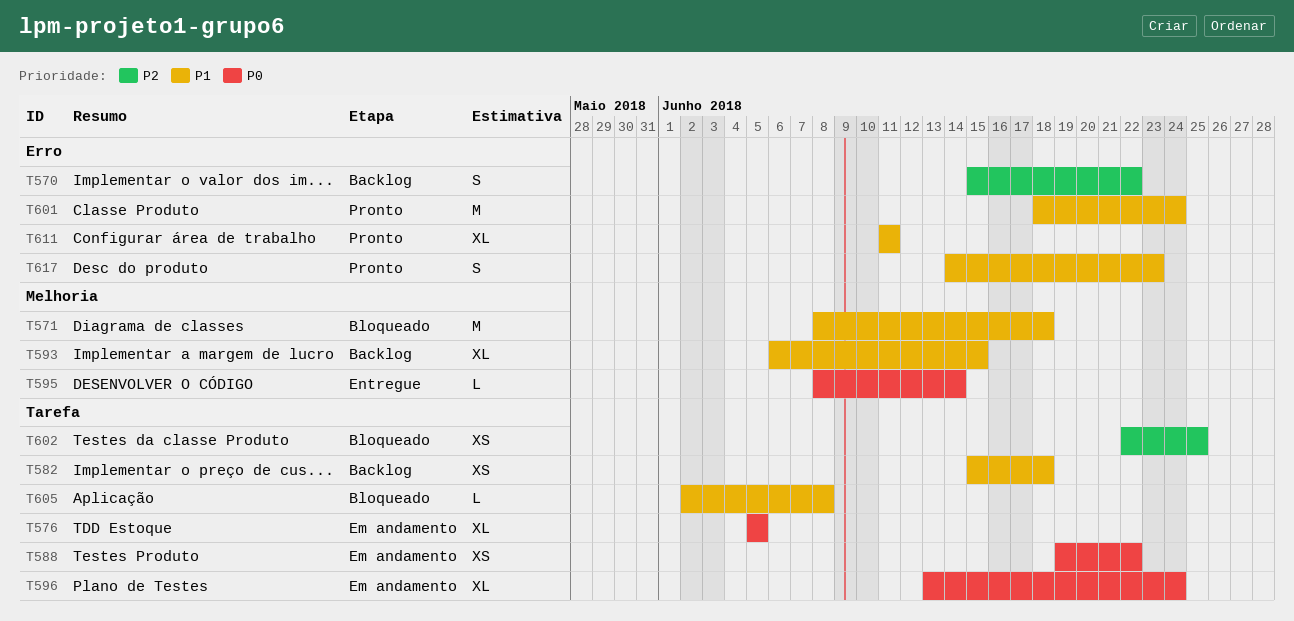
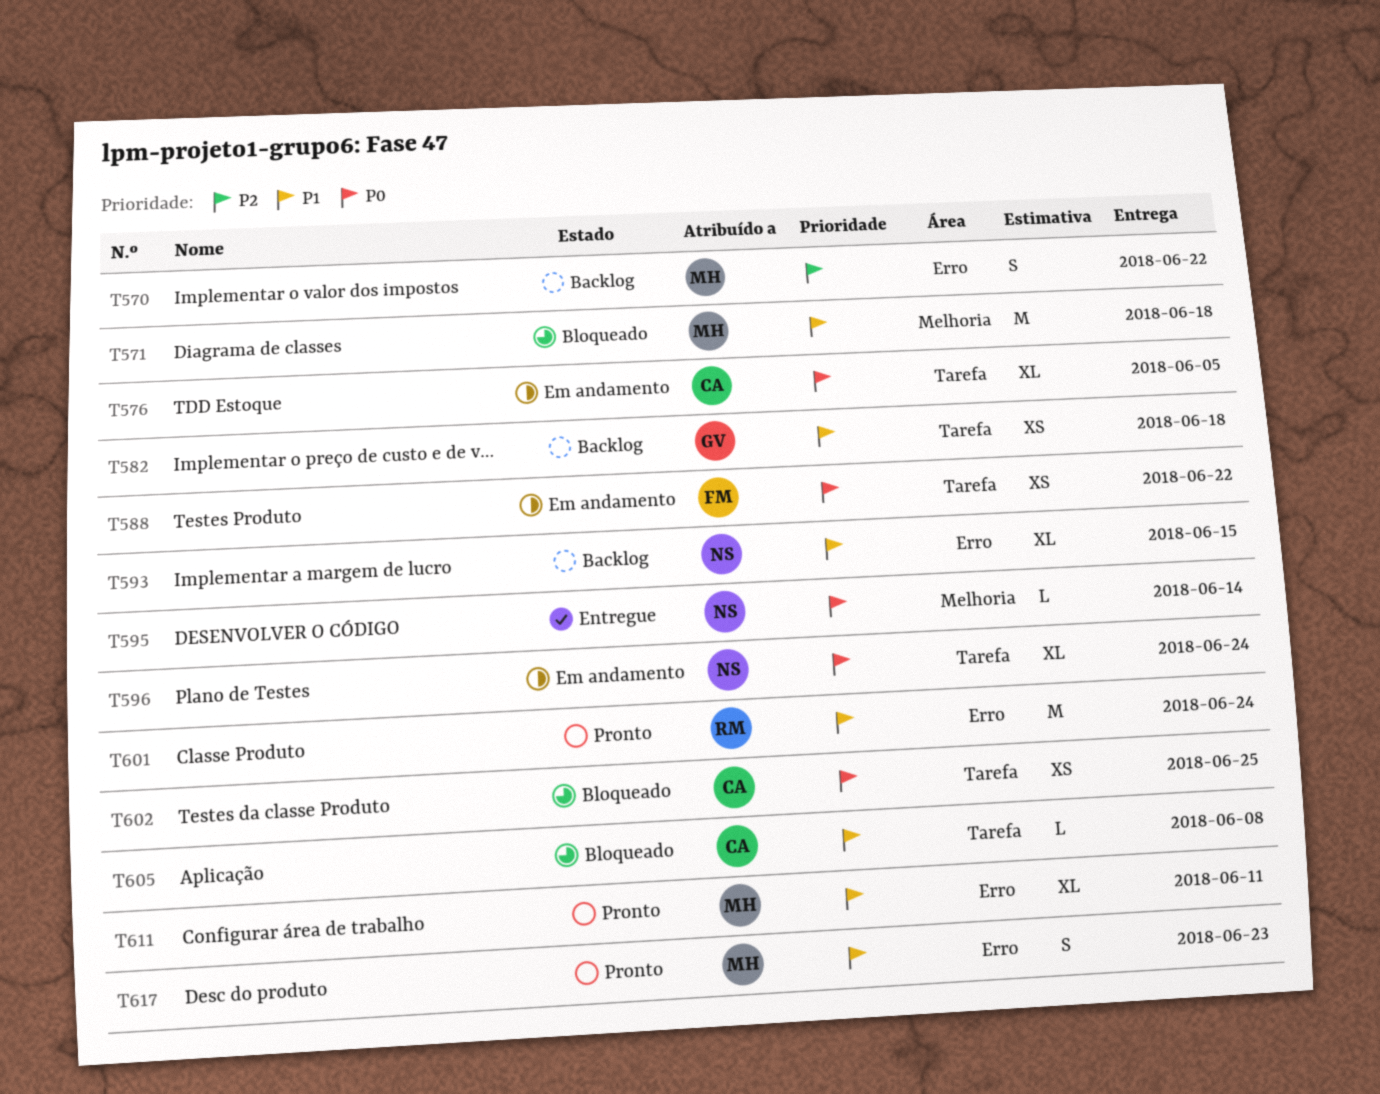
T593, label: Melhoria -> Erro
T602, priority: P2 -> P0

